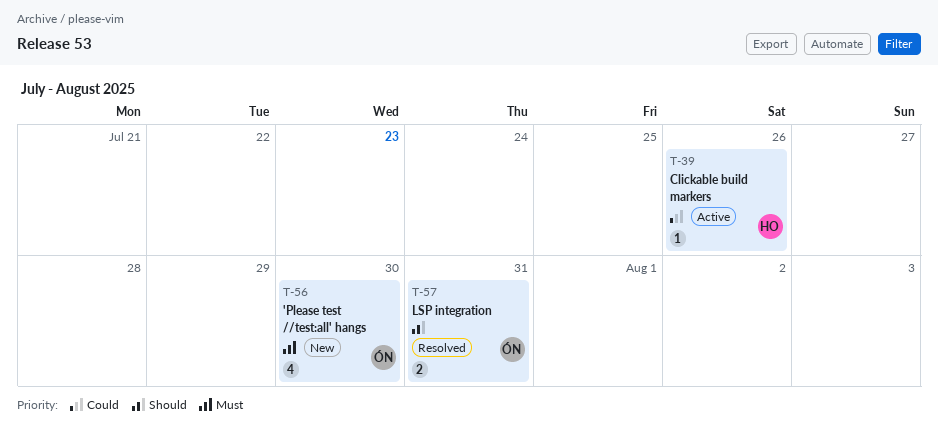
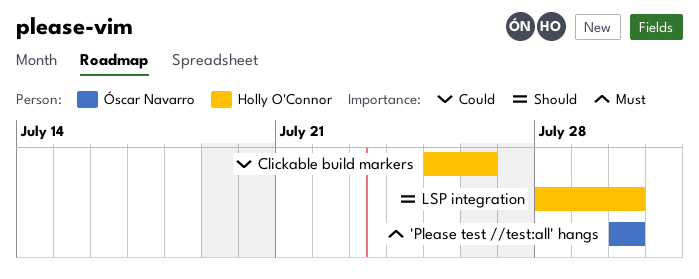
LSP integration, owner: Óscar Navarro -> Holly O'Connor
LSP integration, due: Jul 31 -> Jul 30

